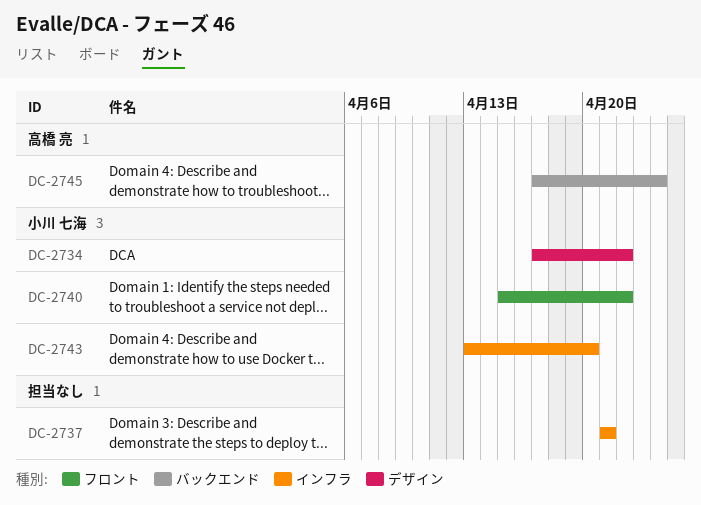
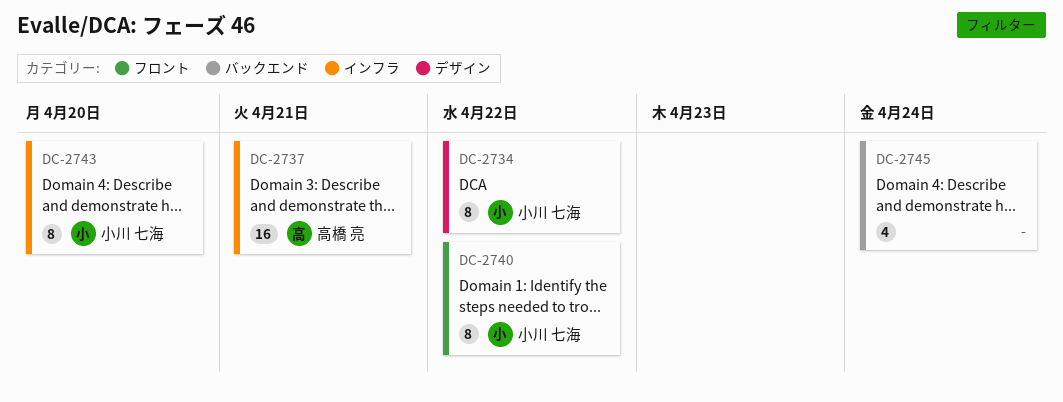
DC-2737, owner: none -> 高橋 亮
DC-2745, owner: 高橋 亮 -> none

